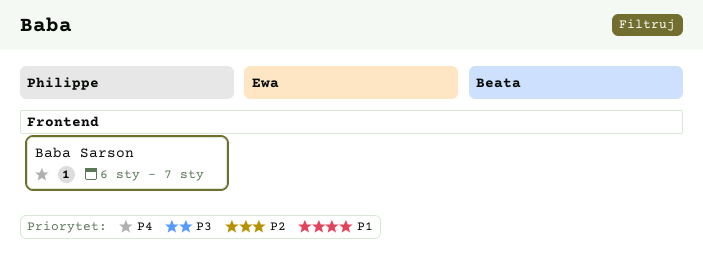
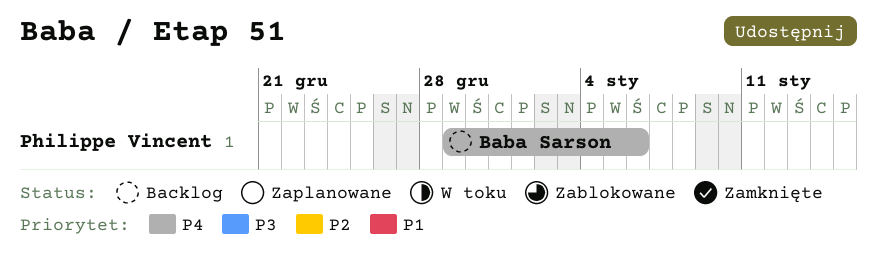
Baba Sarson, start: Jan 6 -> Dec 29
Baba Sarson, due: Jan 7 -> Jan 6

